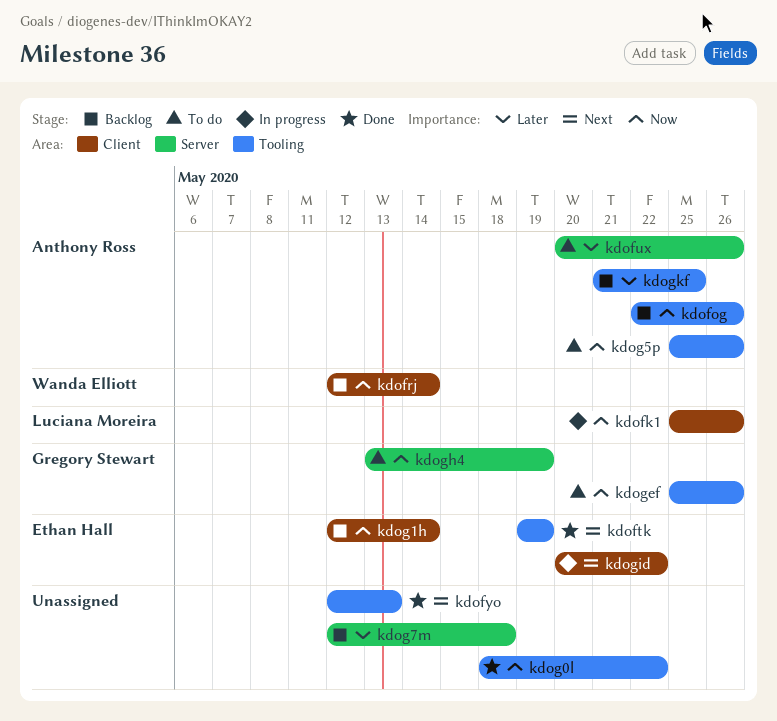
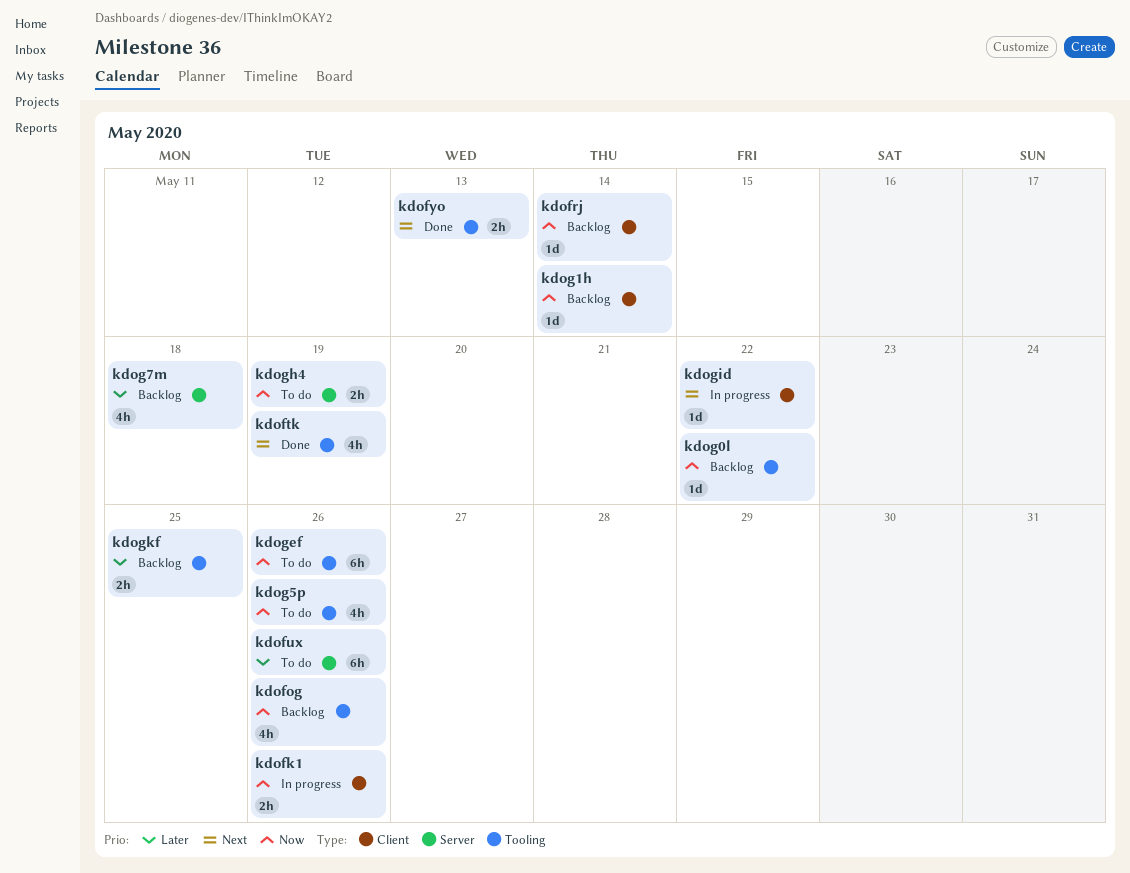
kdog0l, status: Done -> Backlog

